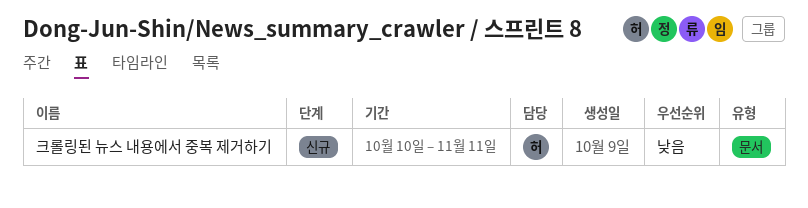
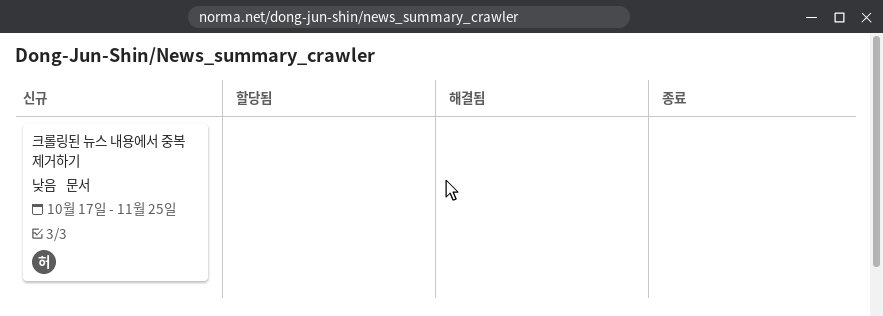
크롤링된 뉴스 내용에서 중복 제거하기, start: Oct 10 -> Oct 17
크롤링된 뉴스 내용에서 중복 제거하기, due: Nov 11 -> Nov 25

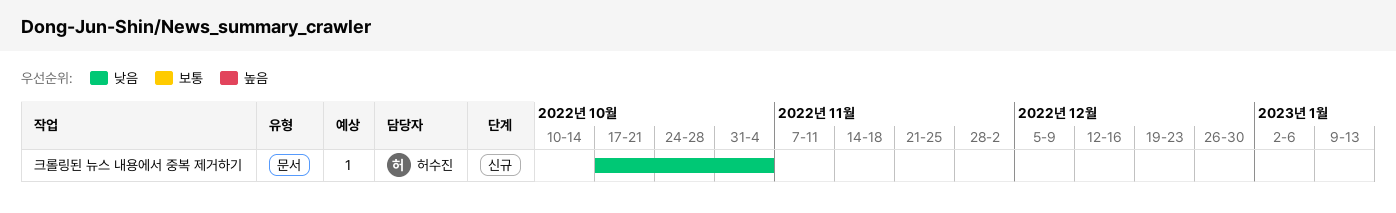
크롤링된 뉴스 내용에서 중복 제거하기, due: Nov 25 -> Nov 4

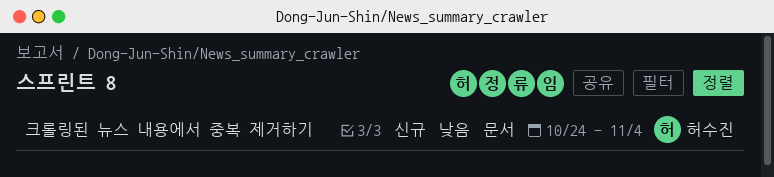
크롤링된 뉴스 내용에서 중복 제거하기, start: Oct 17 -> Oct 24

